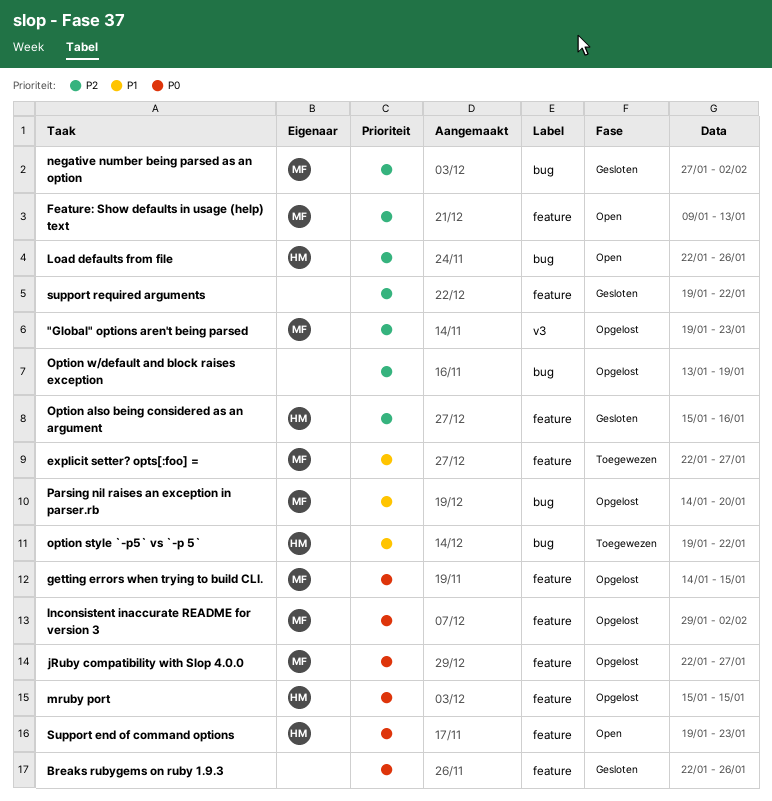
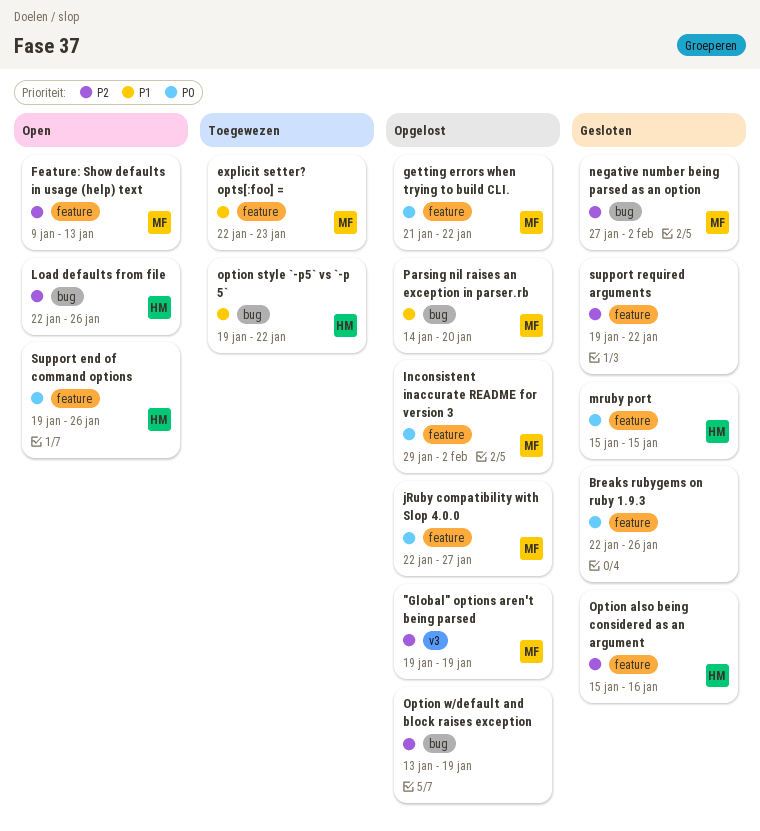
"Global" options aren't being parsed, due: Jan 23 -> Jan 19
explicit setter? opts[:foo] =, due: Jan 27 -> Jan 23
getting errors when trying to build CLI., start: Jan 14 -> Jan 21
getting errors when trying to build CLI., due: Jan 15 -> Jan 22
mruby port, status: Opgelost -> Gesloten
Support end of command options, due: Jan 23 -> Jan 26

